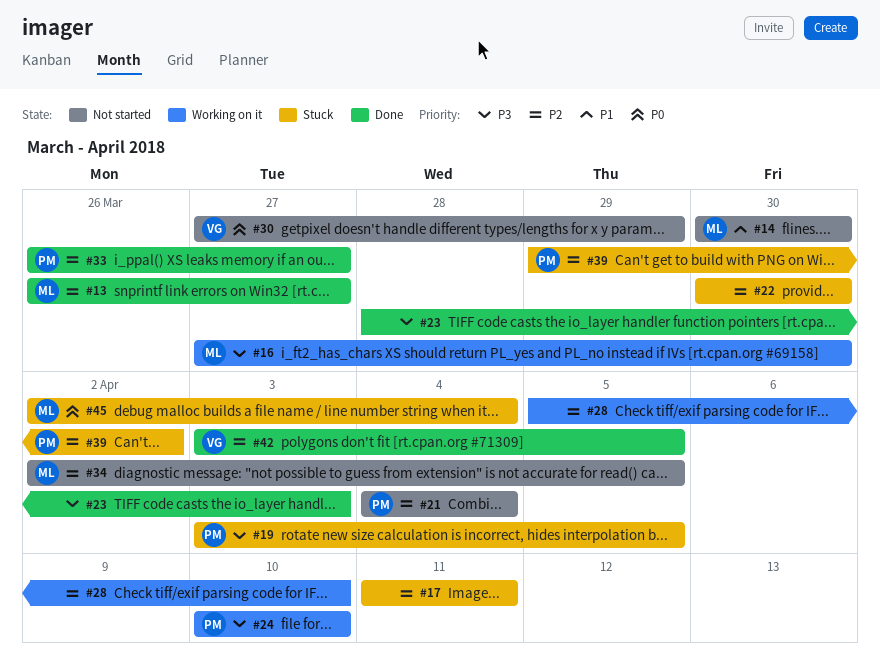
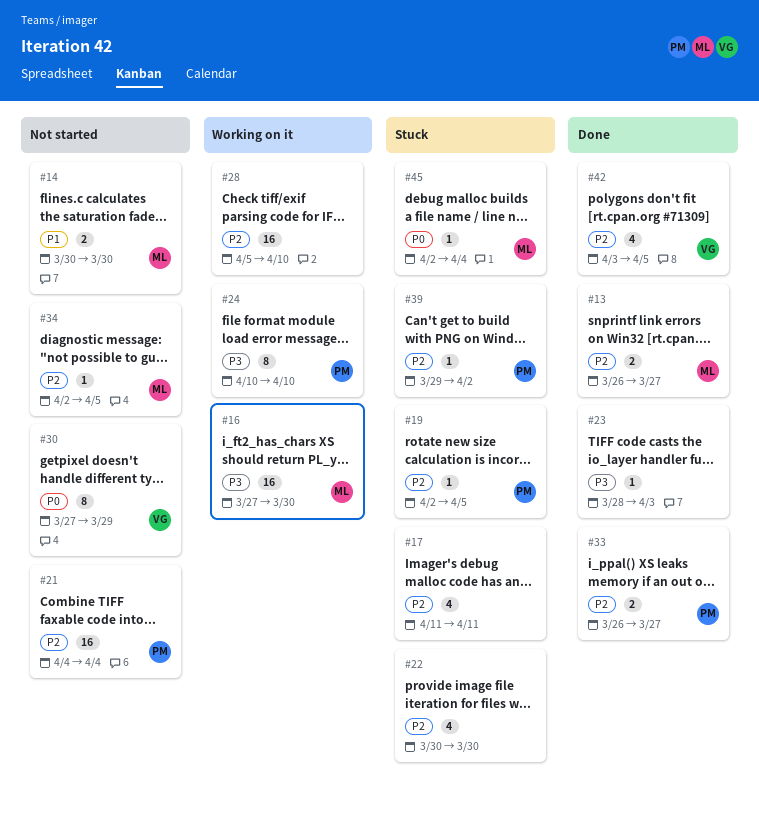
#19, priority: P3 -> P2
#19, start: Apr 3 -> Apr 2

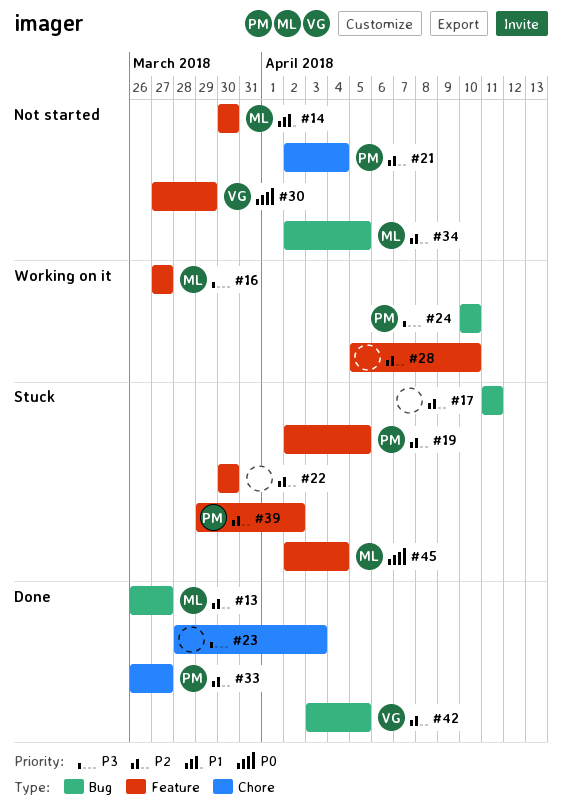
#16, due: Mar 30 -> Mar 27
#21, start: Apr 4 -> Apr 2

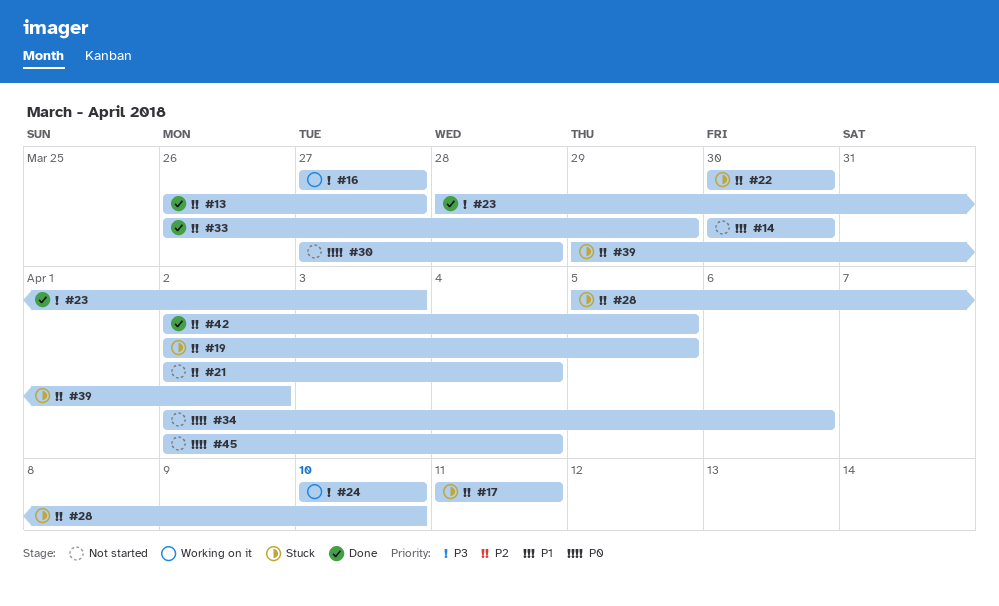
#28, status: Working on it -> Stuck
#30, due: Mar 29 -> Mar 28
#33, due: Mar 27 -> Mar 29
#34, priority: P2 -> P0
#34, due: Apr 5 -> Apr 6
#42, start: Apr 3 -> Apr 2
#45, status: Stuck -> Not started

